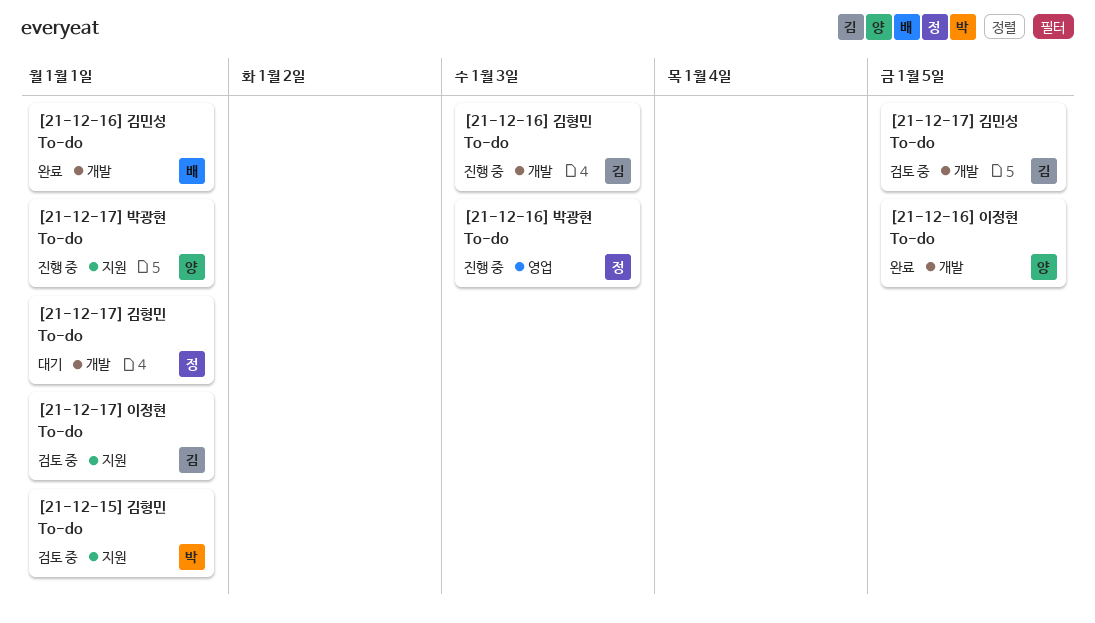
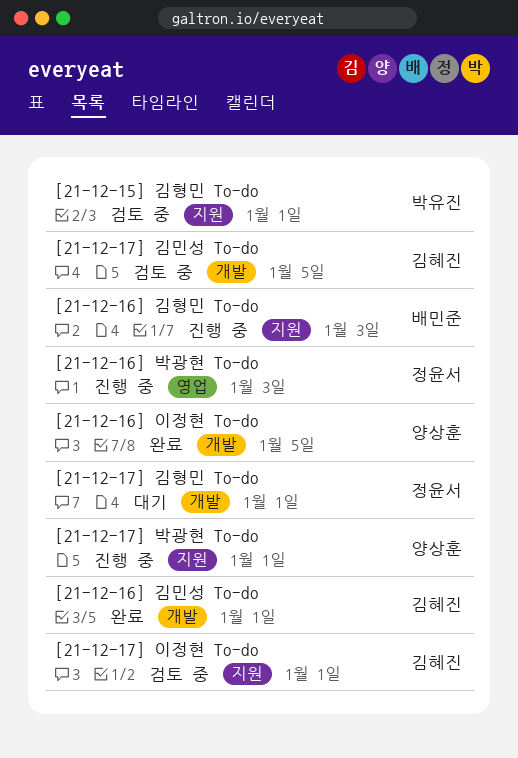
[21-12-16] 김민성 To-do, owner: 배민준 -> 김혜진
[21-12-16] 김형민 To-do, owner: 김혜진 -> 배민준
[21-12-16] 김형민 To-do, label: 개발 -> 지원

